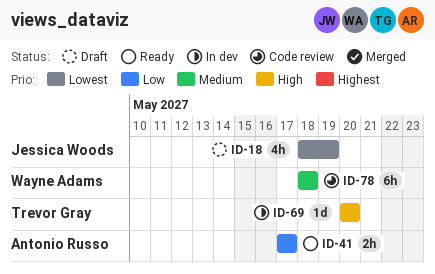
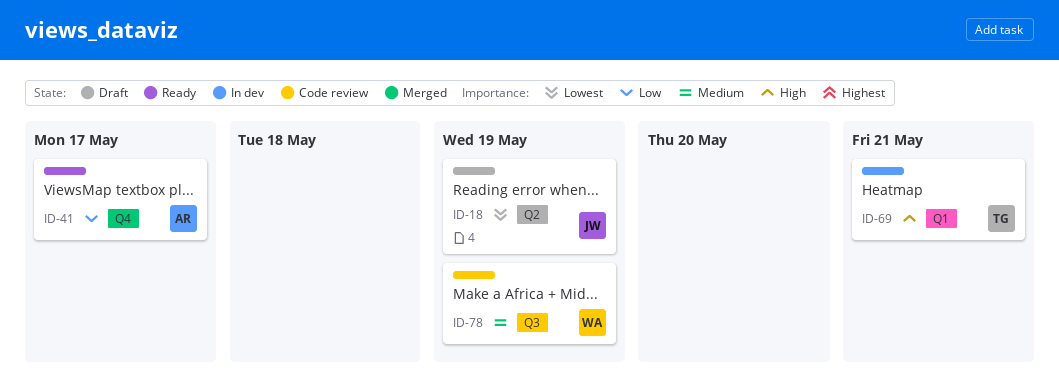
ID-69, due: May 20 -> May 21
ID-78, due: May 18 -> May 19

